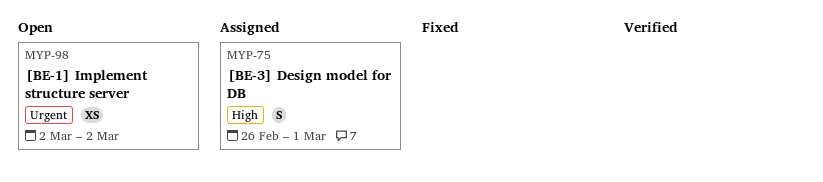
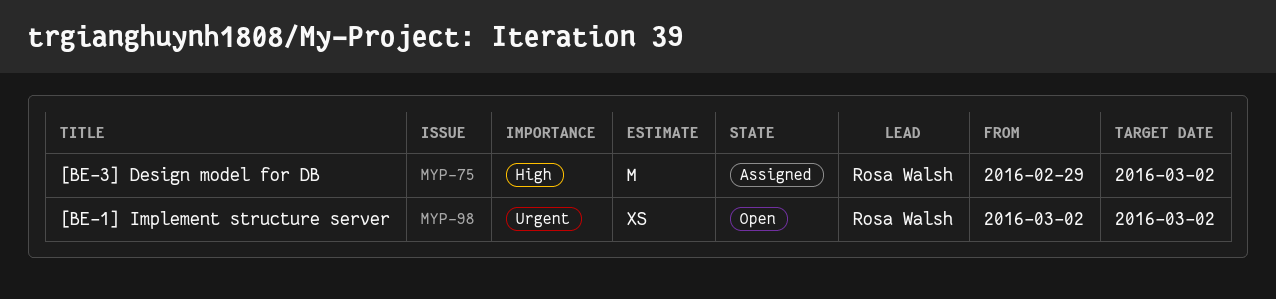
MYP-75, estimate: S -> M
MYP-75, start: Feb 26 -> Feb 29
MYP-75, due: Mar 1 -> Mar 2

